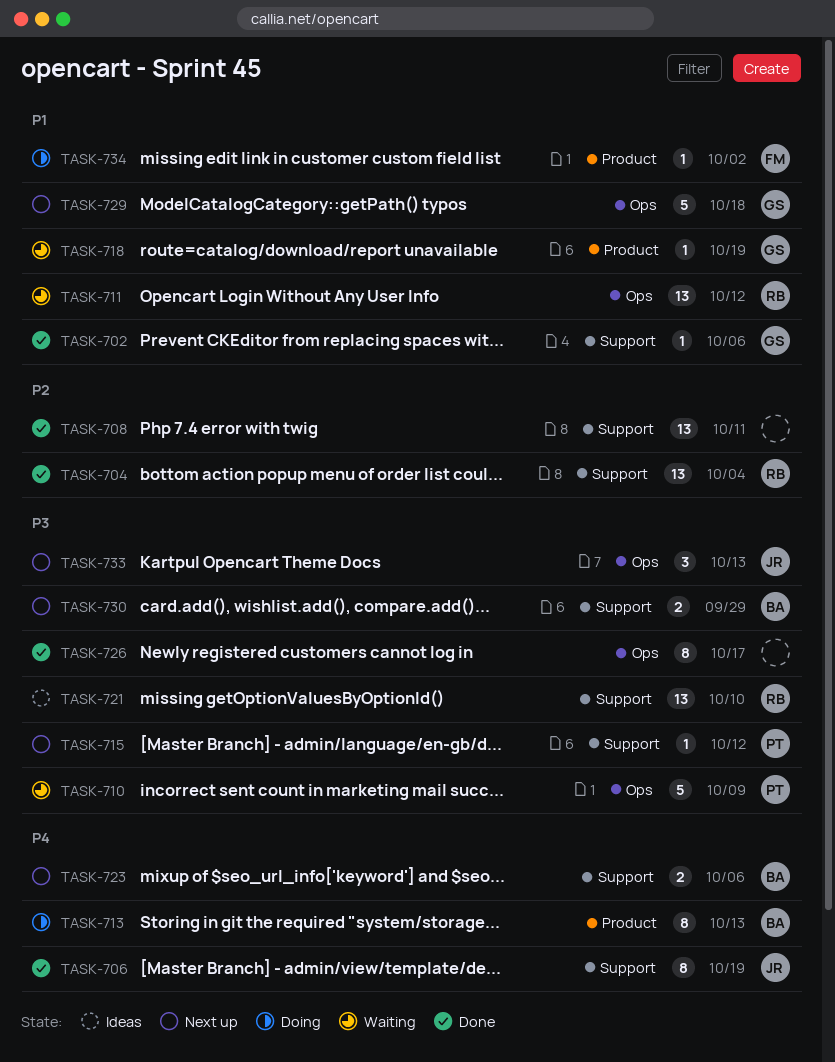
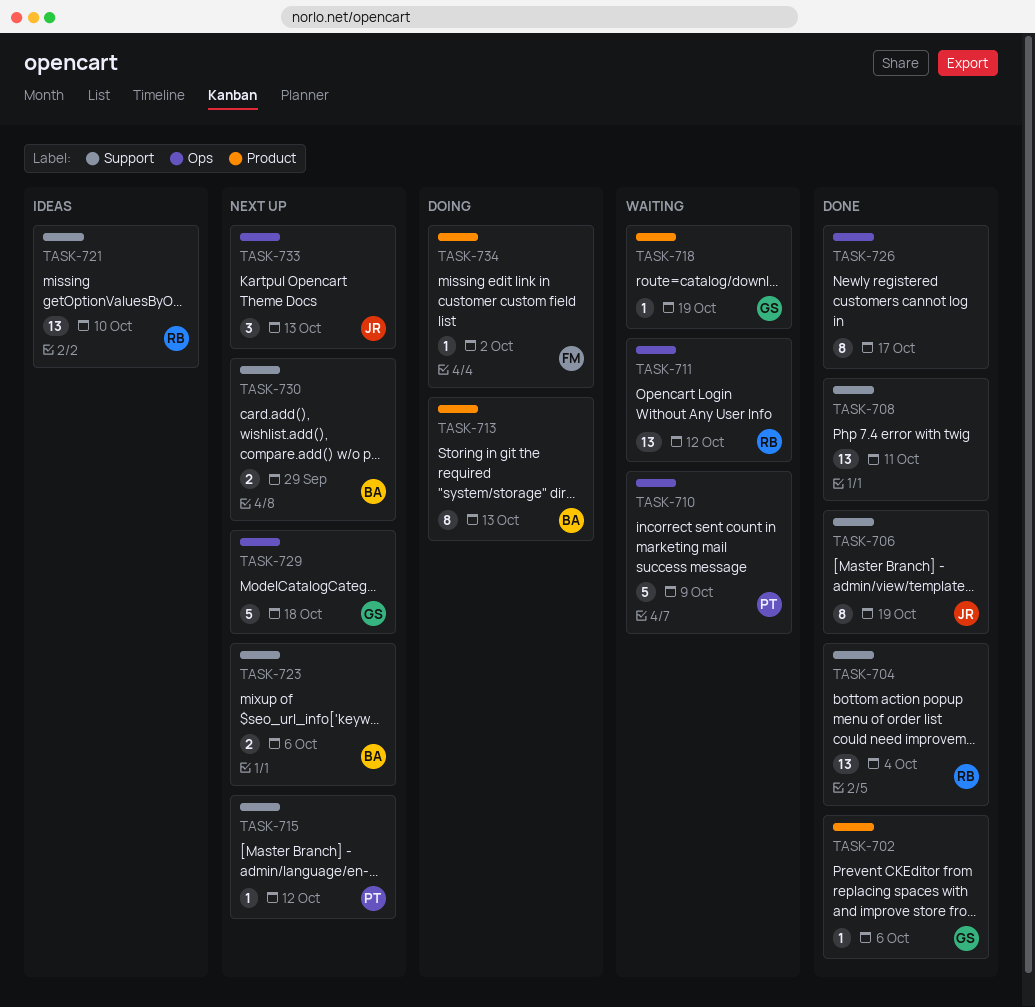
TASK-702, label: Support -> Product

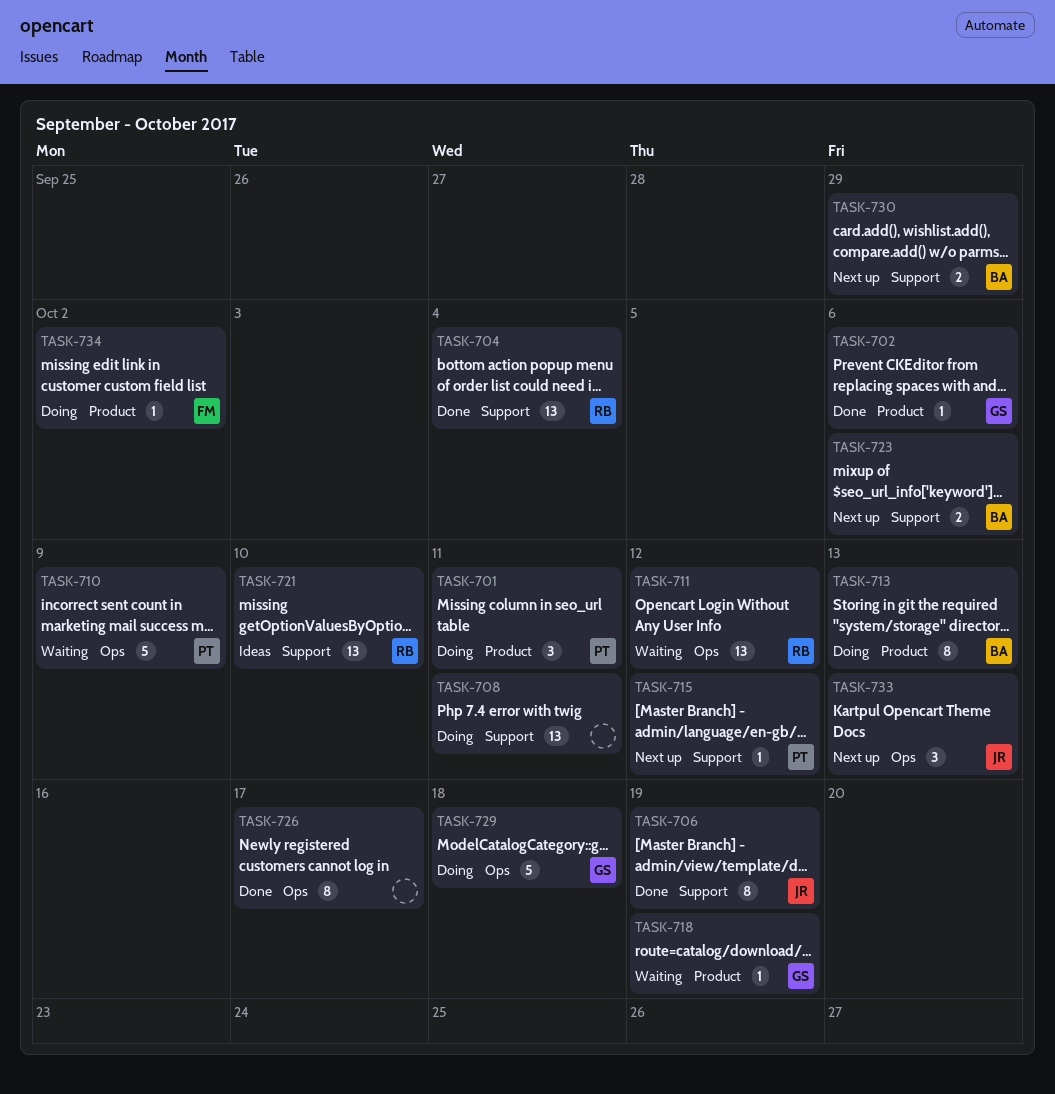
TASK-701: none -> present
TASK-708, status: Done -> Doing
TASK-729, status: Next up -> Doing

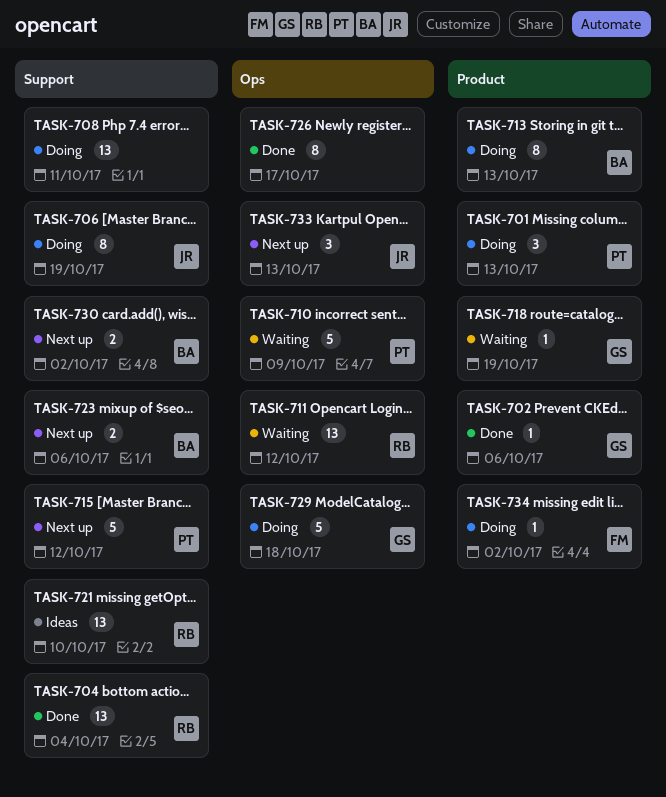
TASK-701, due: Oct 11 -> Oct 13
TASK-706, status: Done -> Doing
TASK-715, estimate: 1 -> 5
TASK-730, due: Sep 29 -> Oct 2

